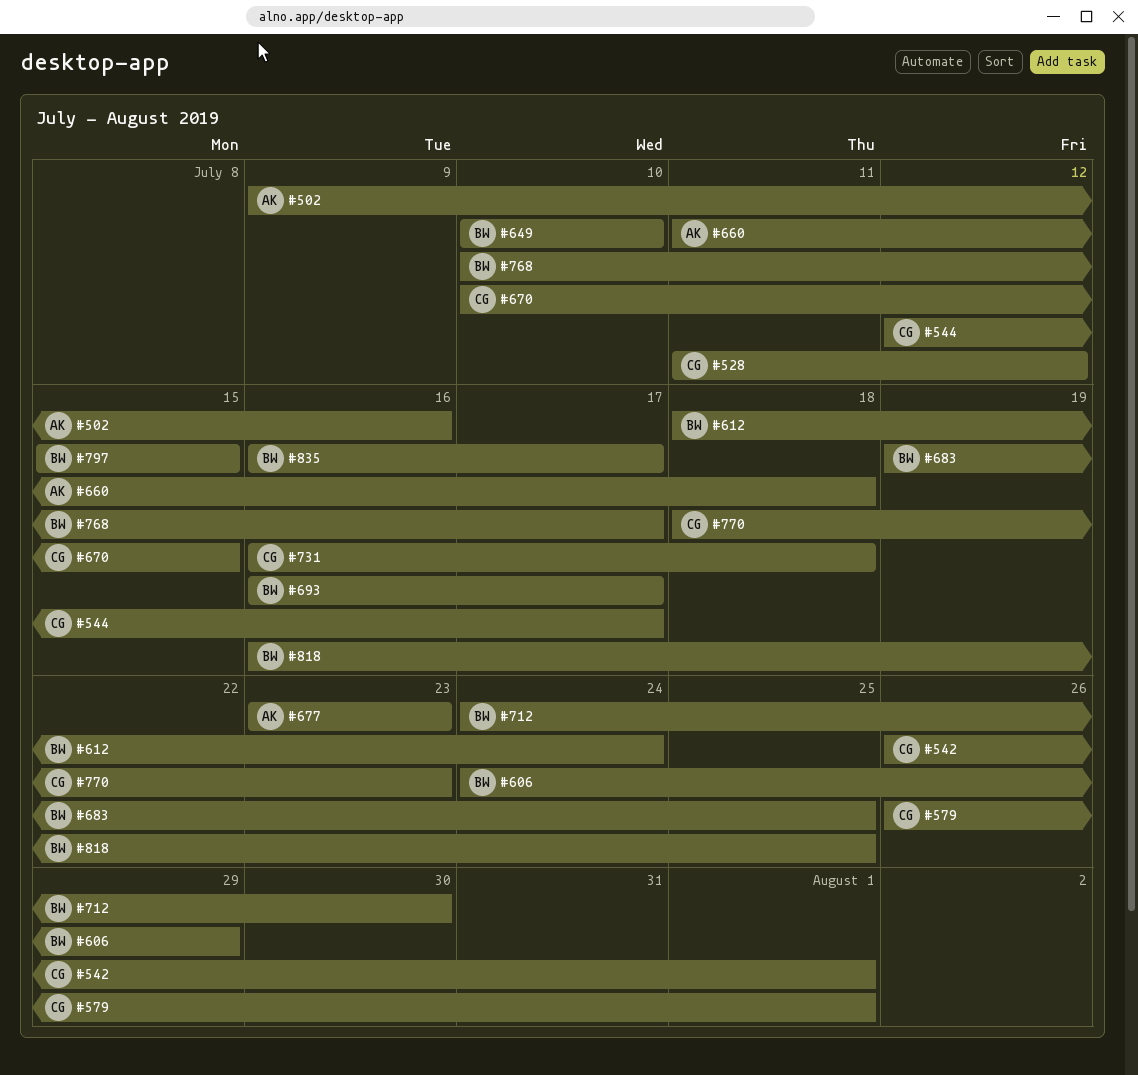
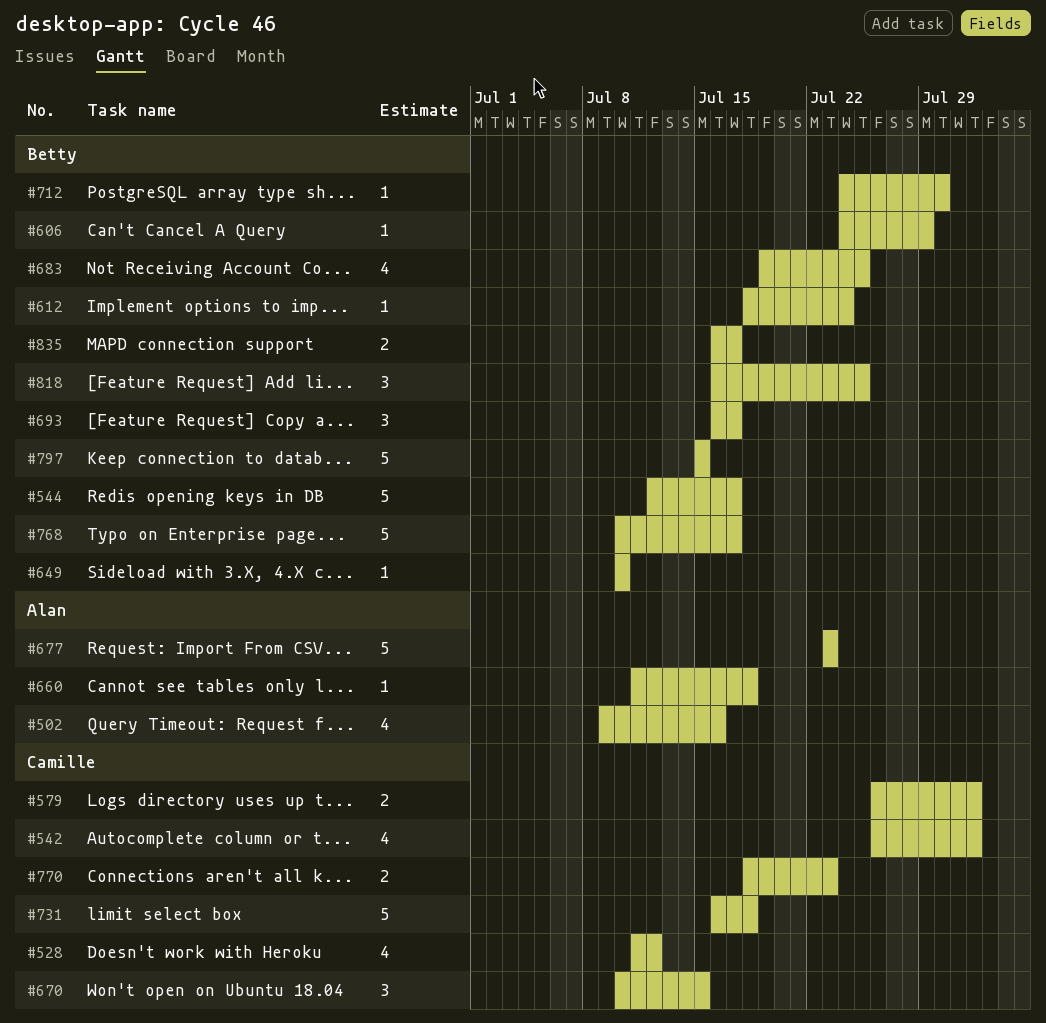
#544, owner: Camille -> Betty

